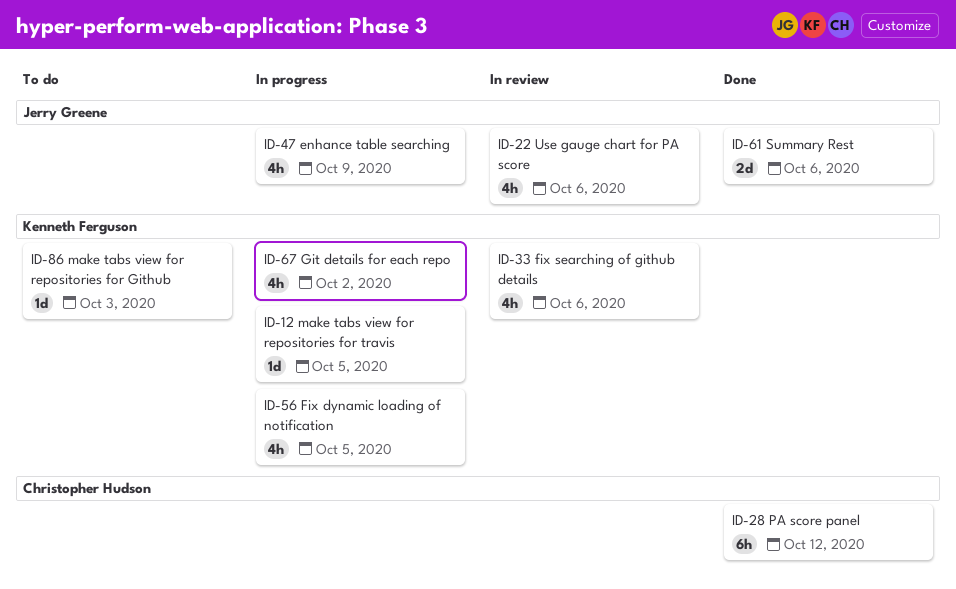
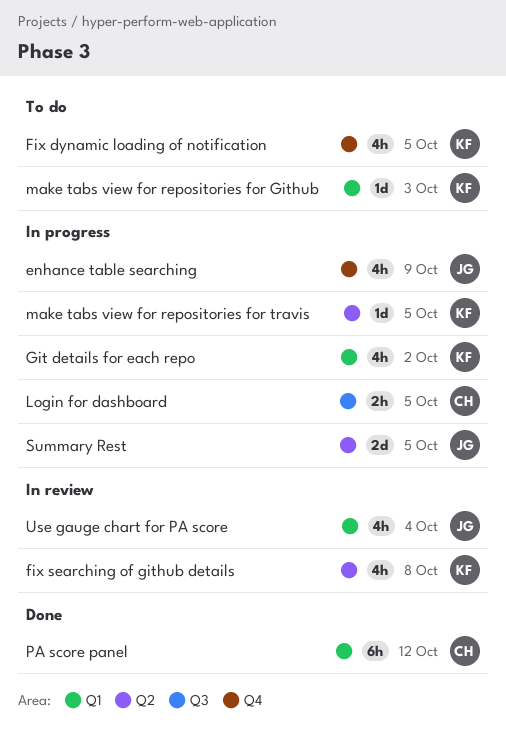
Fix dynamic loading of notification, status: In progress -> To do
fix searching of github details, due: Oct 6 -> Oct 8
Login for dashboard: none -> present
Summary Rest, status: Done -> In progress
Summary Rest, due: Oct 6 -> Oct 5
Use gauge chart for PA score, due: Oct 6 -> Oct 4

